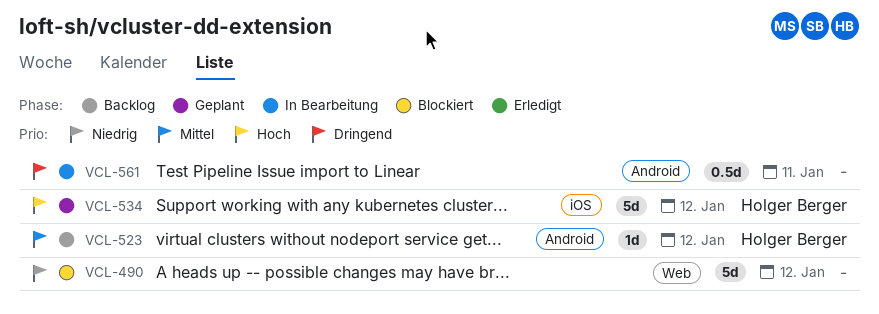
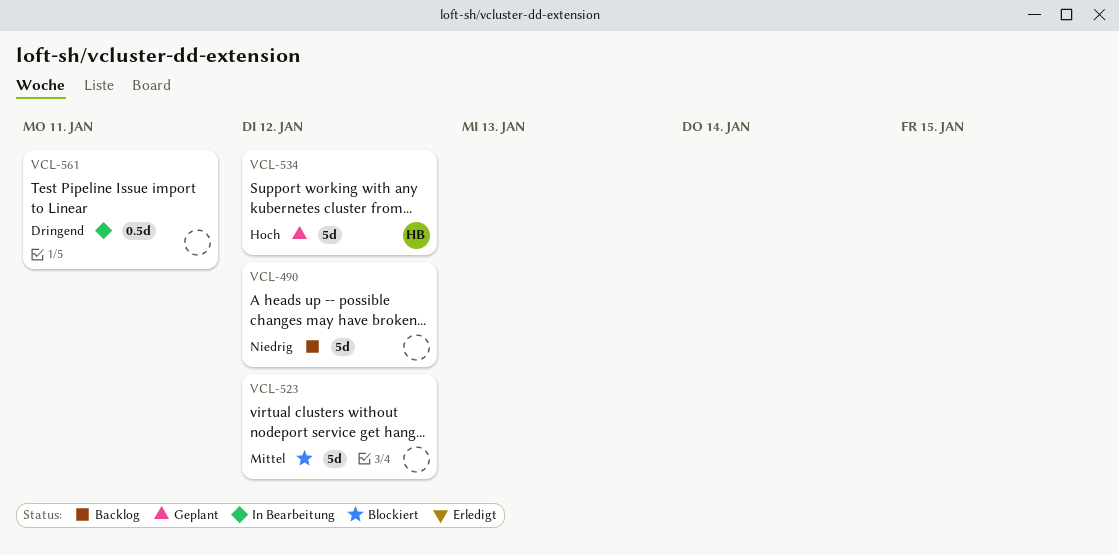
VCL-490, status: Blockiert -> Backlog
VCL-523, status: Backlog -> Blockiert
VCL-523, owner: Holger Berger -> none
VCL-523, estimate: 1d -> 5d

